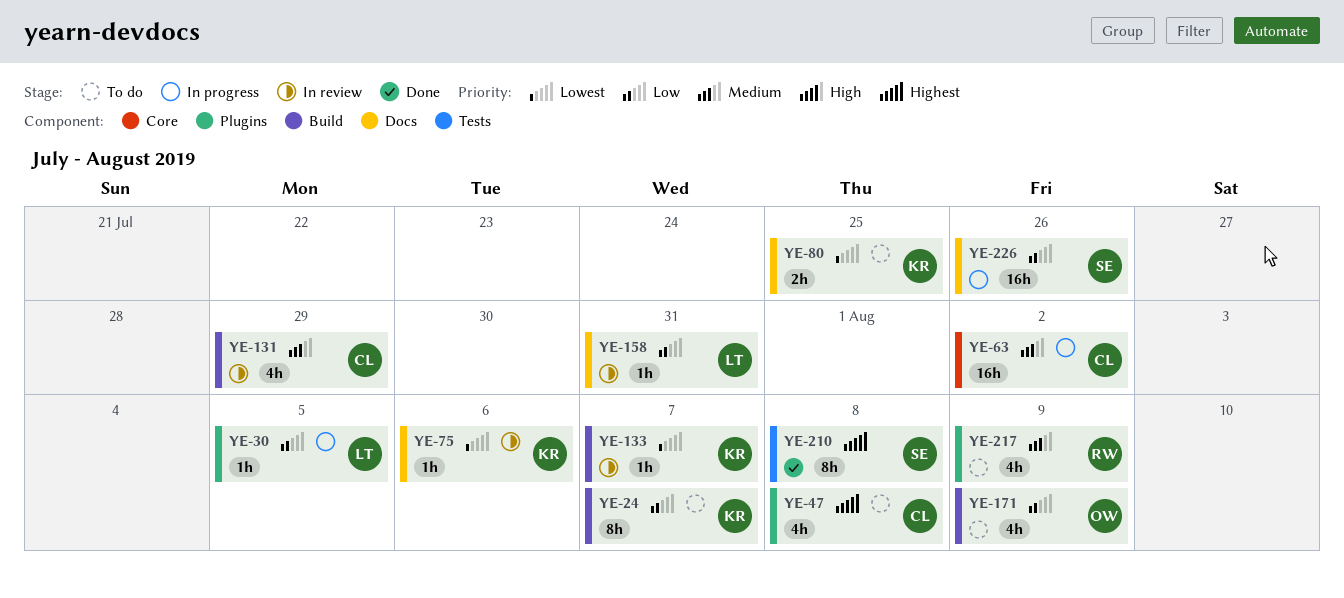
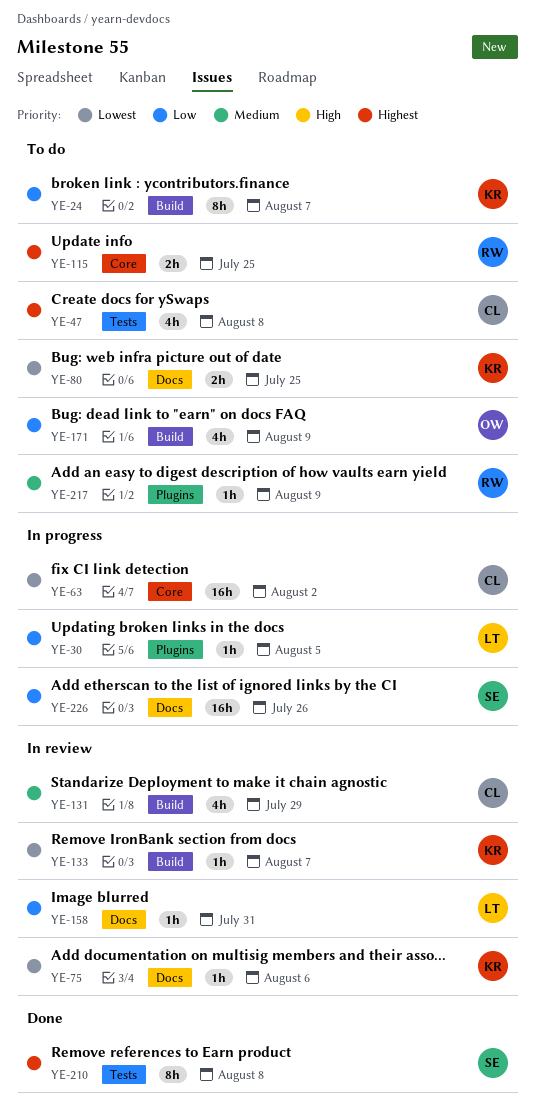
YE-47, label: Plugins -> Tests
YE-63, priority: Medium -> Lowest
YE-115: none -> present
YE-217, estimate: 4h -> 1h

